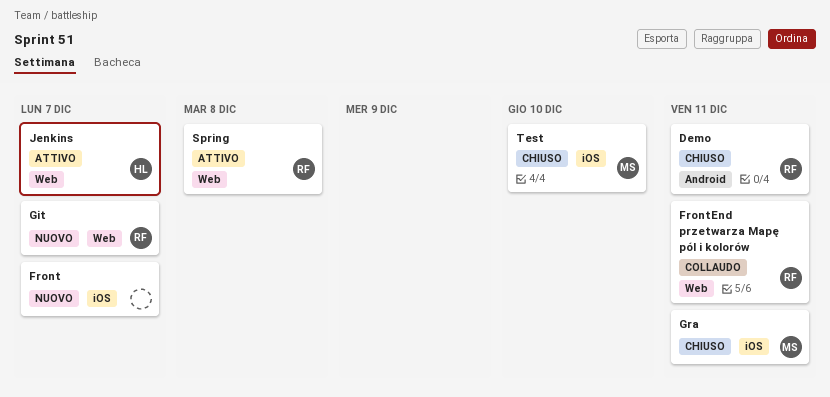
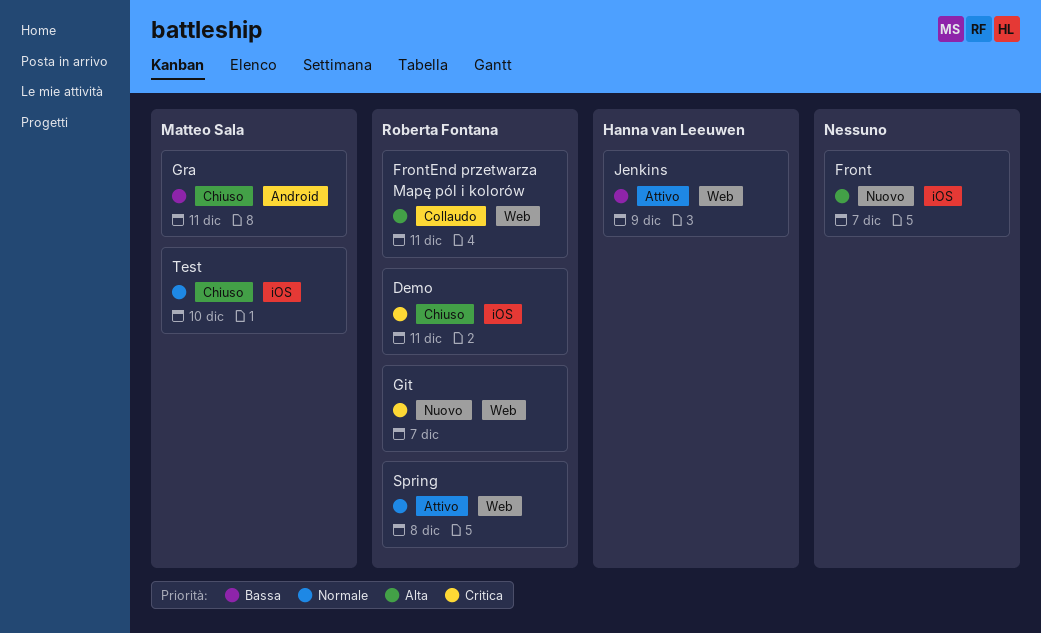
Demo, label: Android -> iOS
Gra, label: iOS -> Android
Jenkins, due: Dec 7 -> Dec 9

